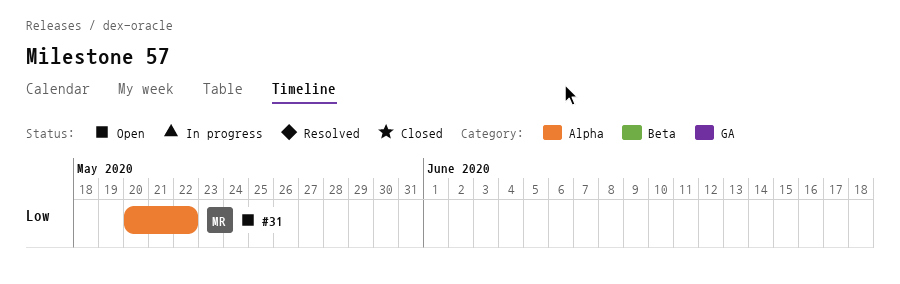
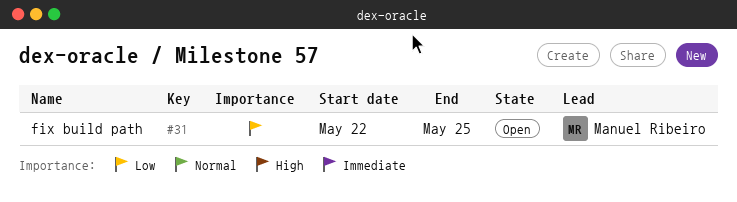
#31, start: May 20 -> May 22
#31, due: May 22 -> May 25

